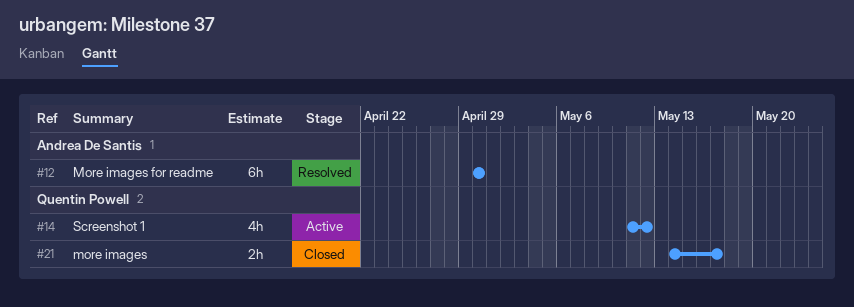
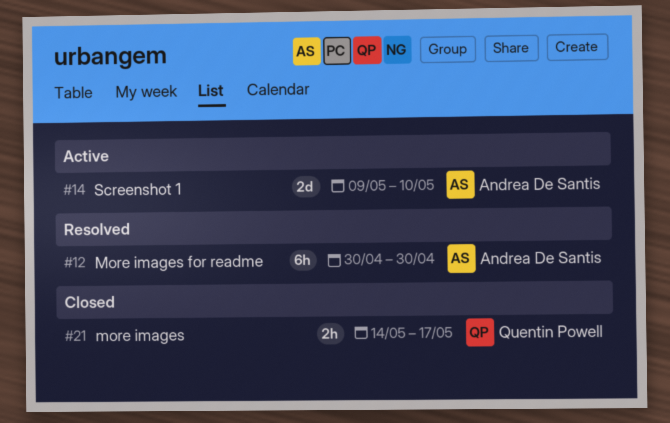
#14, owner: Quentin Powell -> Andrea De Santis
#14, estimate: 4h -> 2d
#14, start: May 11 -> May 9
#14, due: May 12 -> May 10

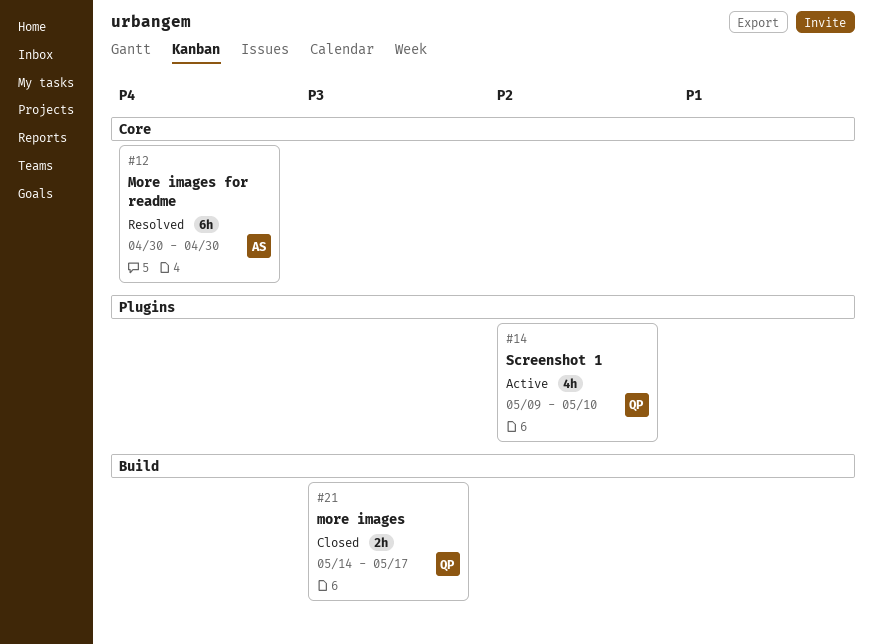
#14, owner: Andrea De Santis -> Quentin Powell
#14, estimate: 2d -> 4h

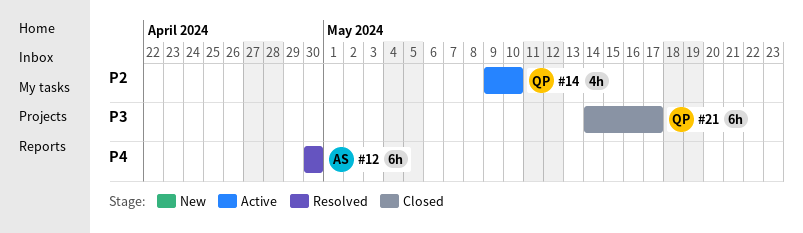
#21, estimate: 2h -> 6h

